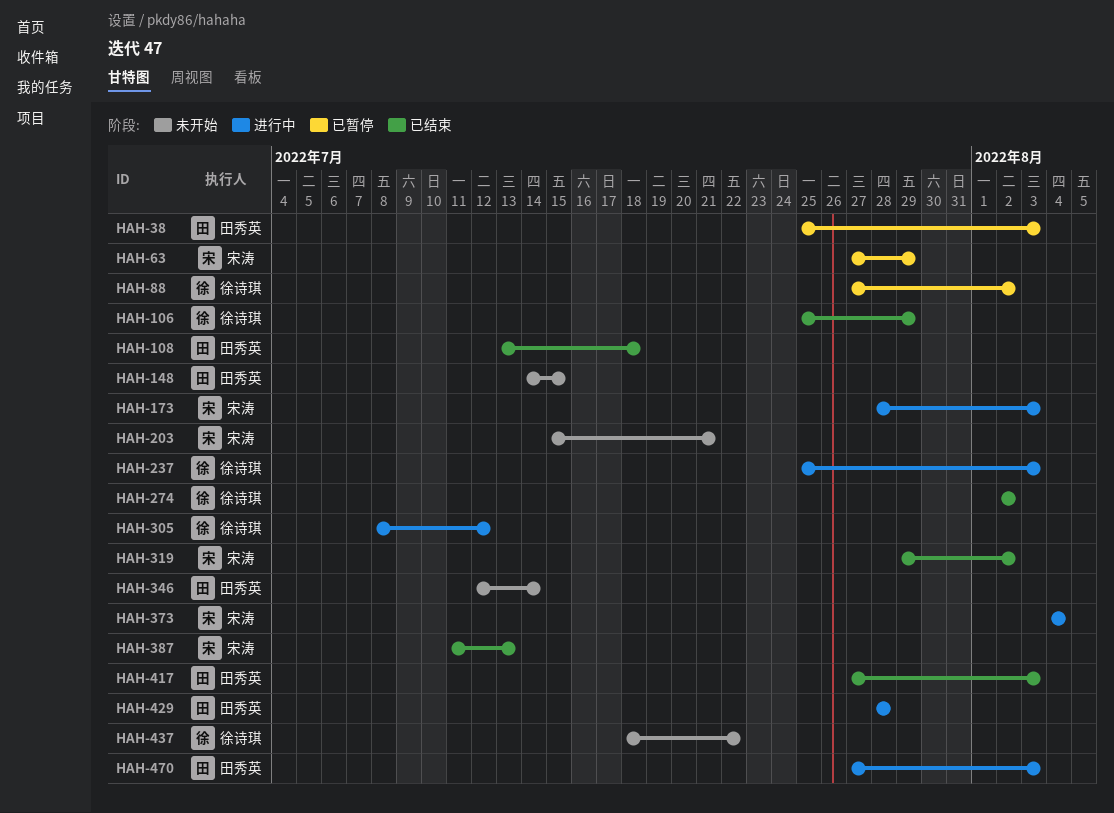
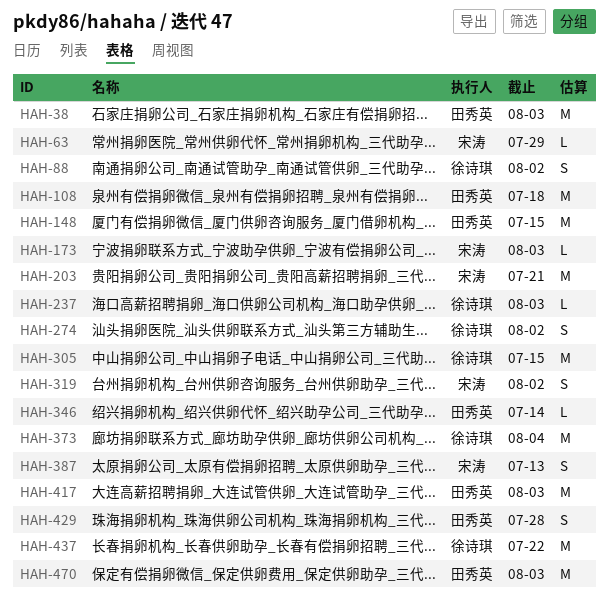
HAH-106: present -> none
HAH-305, due: Jul 12 -> Jul 15
HAH-373, owner: 宋涛 -> 徐诗琪

